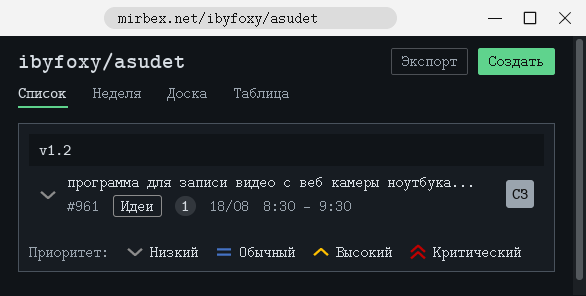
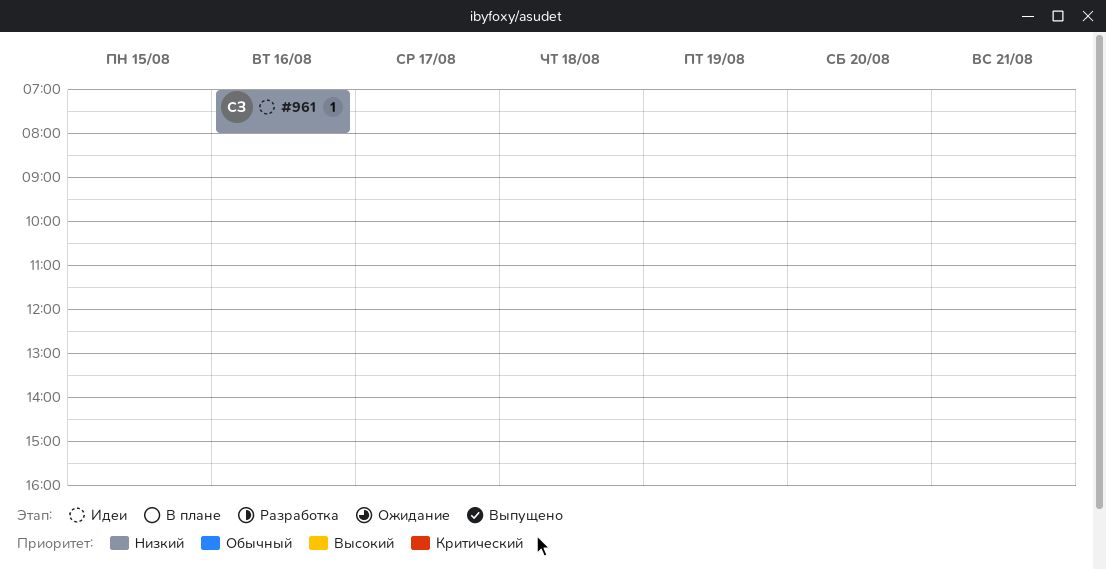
#961, day: Aug 18 -> Aug 16
#961, begins: 08:30 -> 07:00
#961, ends: 09:30 -> 08:00

